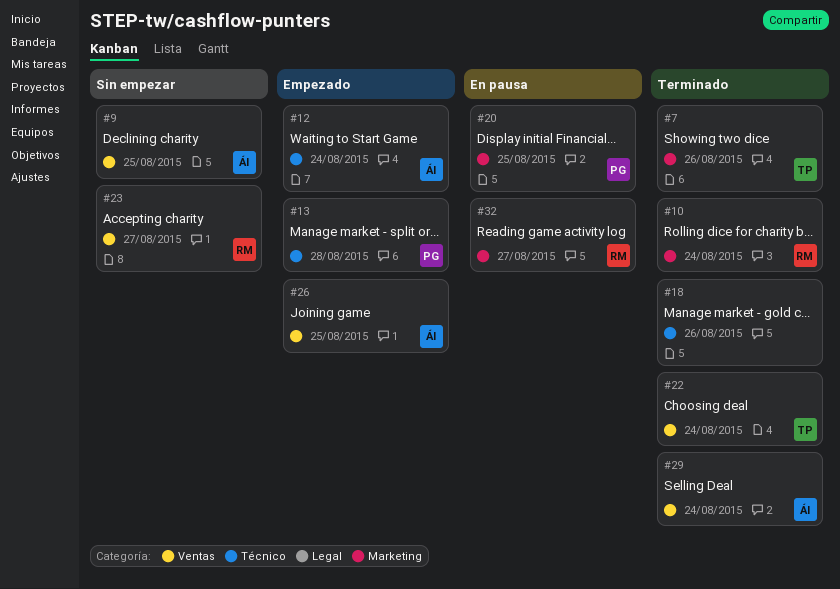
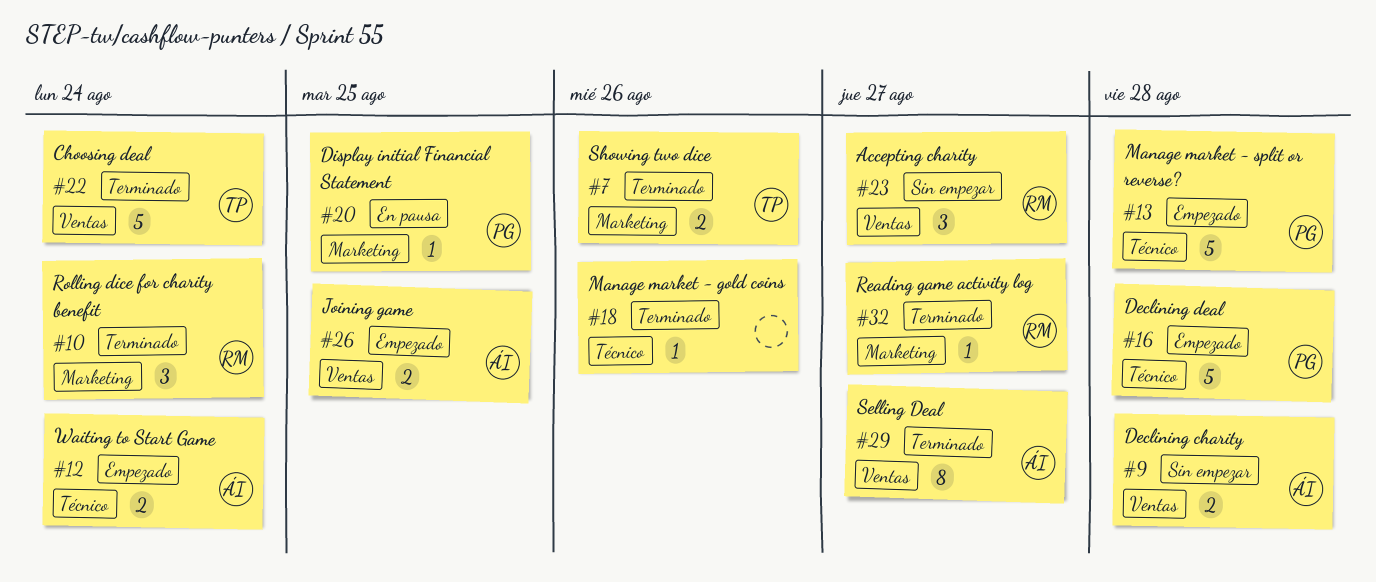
#9, due: Aug 25 -> Aug 28
#16: none -> present
#29, due: Aug 24 -> Aug 27
#32, status: En pausa -> Terminado

